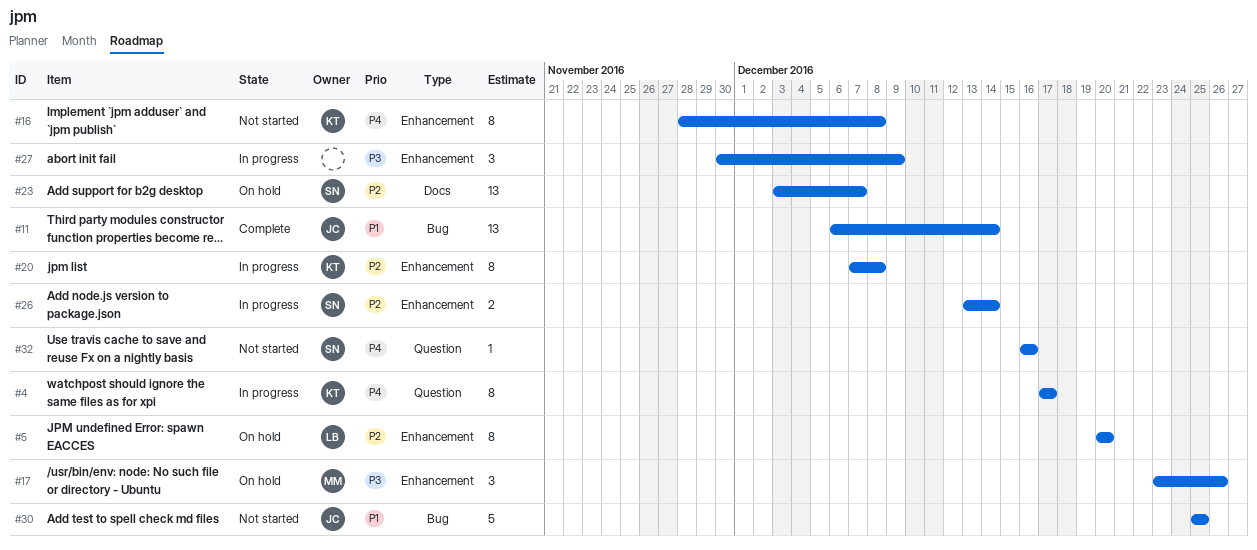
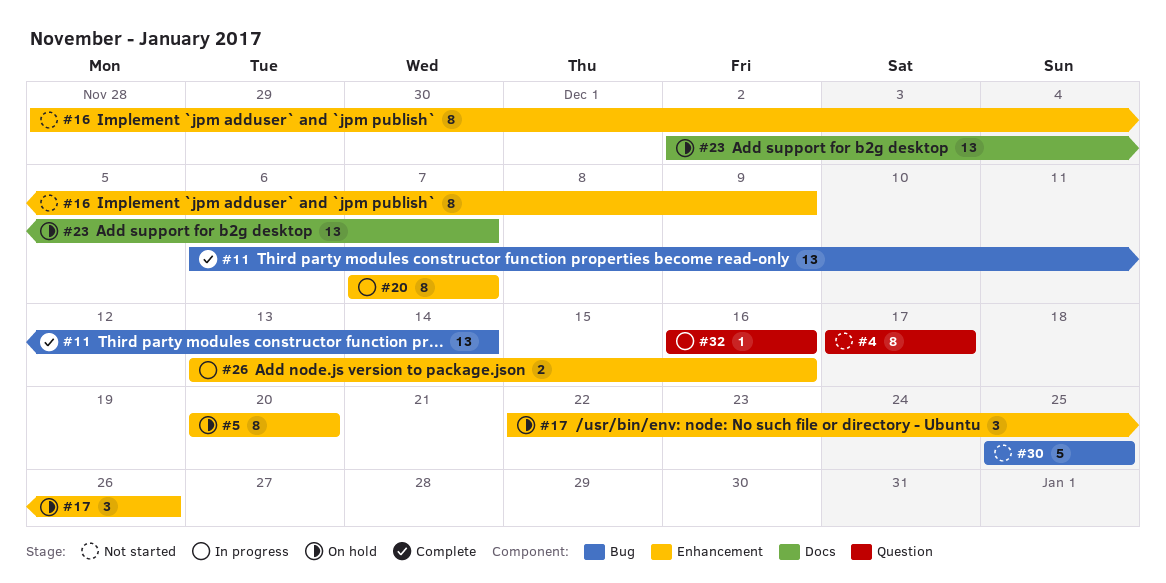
#4, status: In progress -> Not started
#16, due: Dec 8 -> Dec 9
#17, start: Dec 23 -> Dec 22
#20, due: Dec 8 -> Dec 7
#23, start: Dec 3 -> Dec 2
#26, due: Dec 14 -> Dec 16
#27: present -> none
#32, status: Not started -> In progress

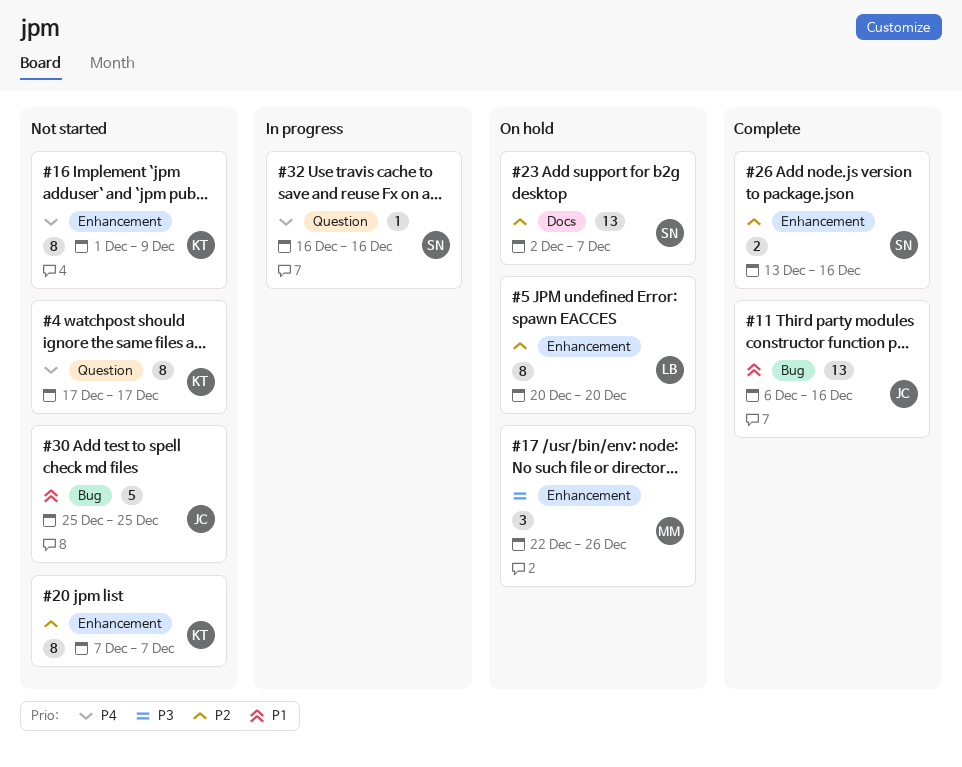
#11, due: Dec 14 -> Dec 16
#16, start: Nov 28 -> Dec 1
#20, status: In progress -> Not started
#26, status: In progress -> Complete

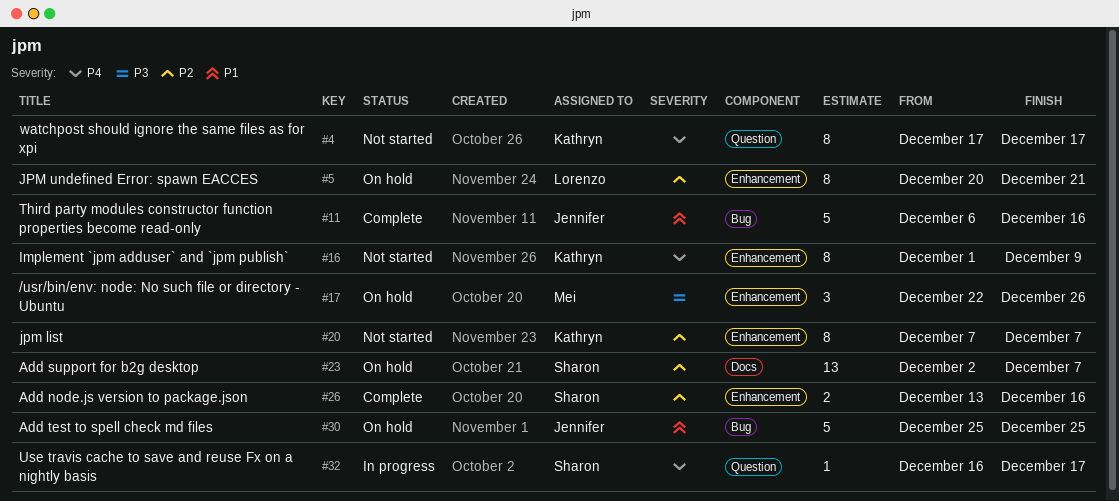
#5, due: Dec 20 -> Dec 21
#11, estimate: 13 -> 5
#30, status: Not started -> On hold
#32, due: Dec 16 -> Dec 17

